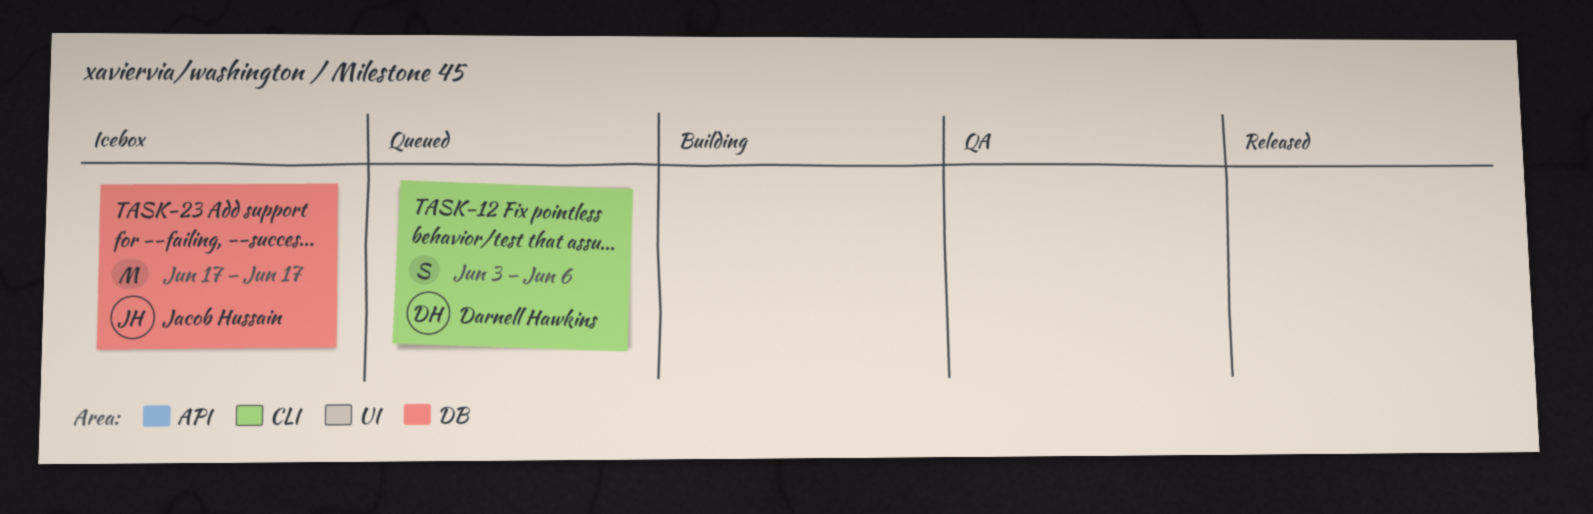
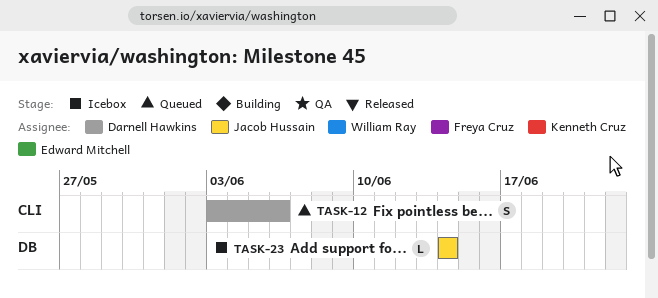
TASK-23, estimate: M -> L
TASK-23, start: Jun 17 -> Jun 14
TASK-23, due: Jun 17 -> Jun 14

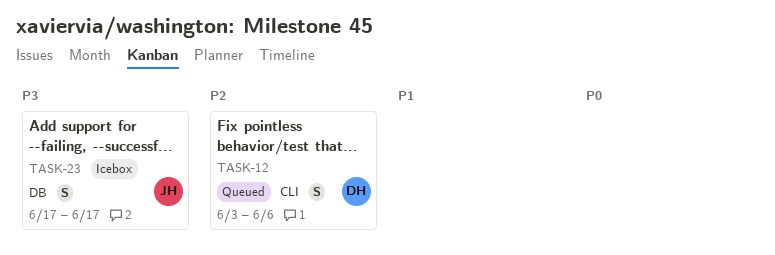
TASK-23, estimate: L -> S
TASK-23, start: Jun 14 -> Jun 17
TASK-23, due: Jun 14 -> Jun 17

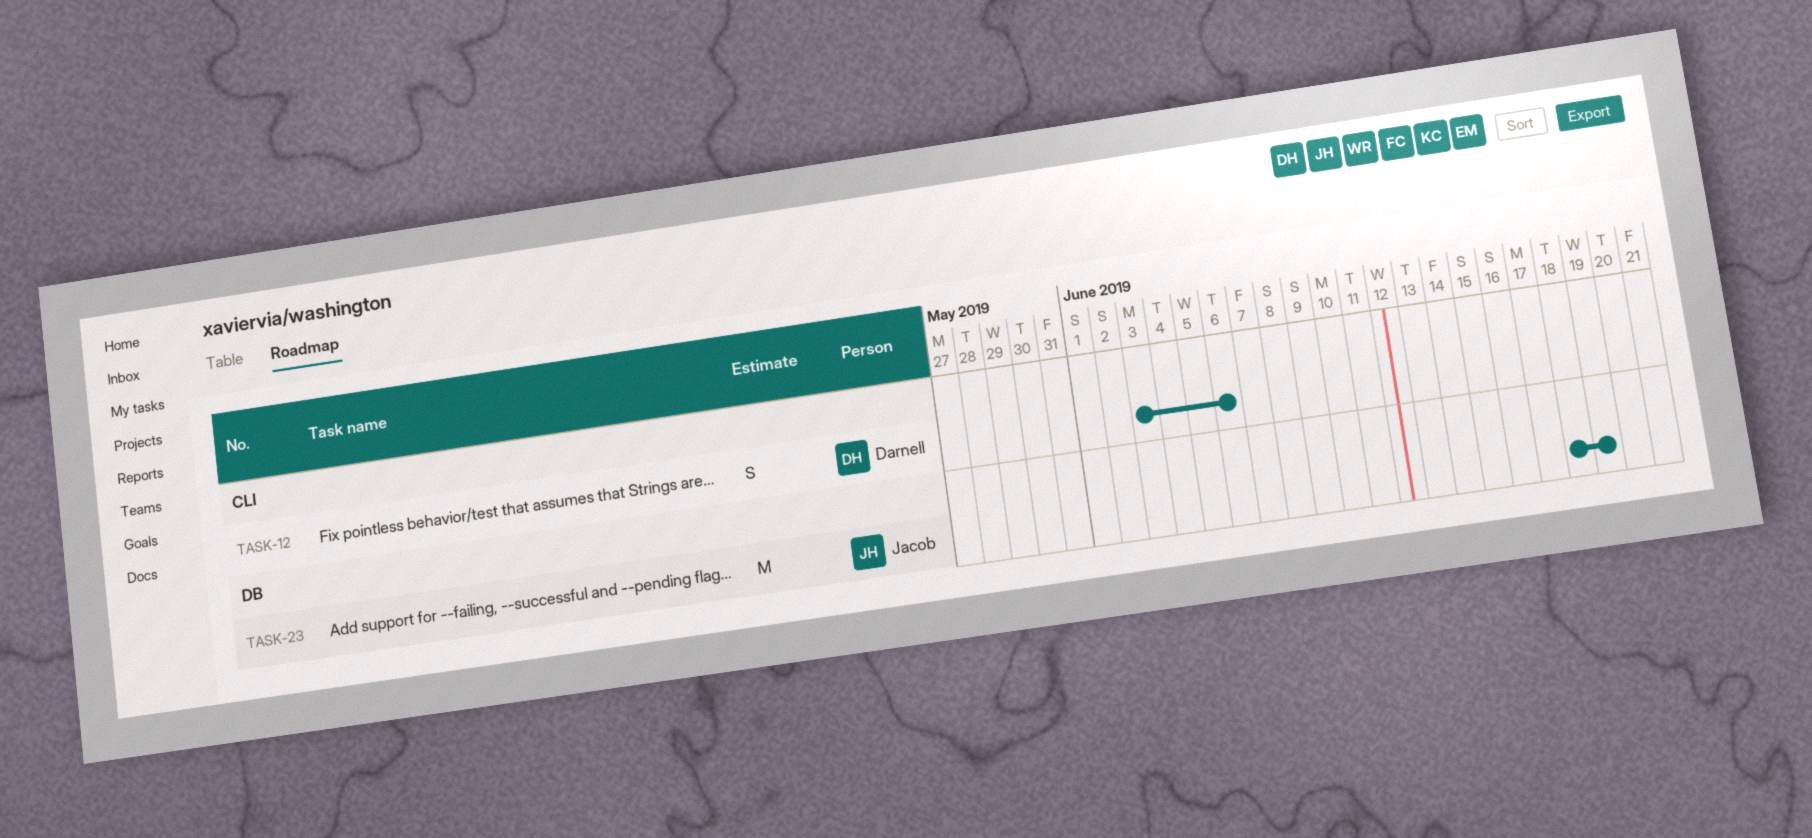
TASK-23, estimate: S -> M
TASK-23, start: Jun 17 -> Jun 18
TASK-23, due: Jun 17 -> Jun 19

